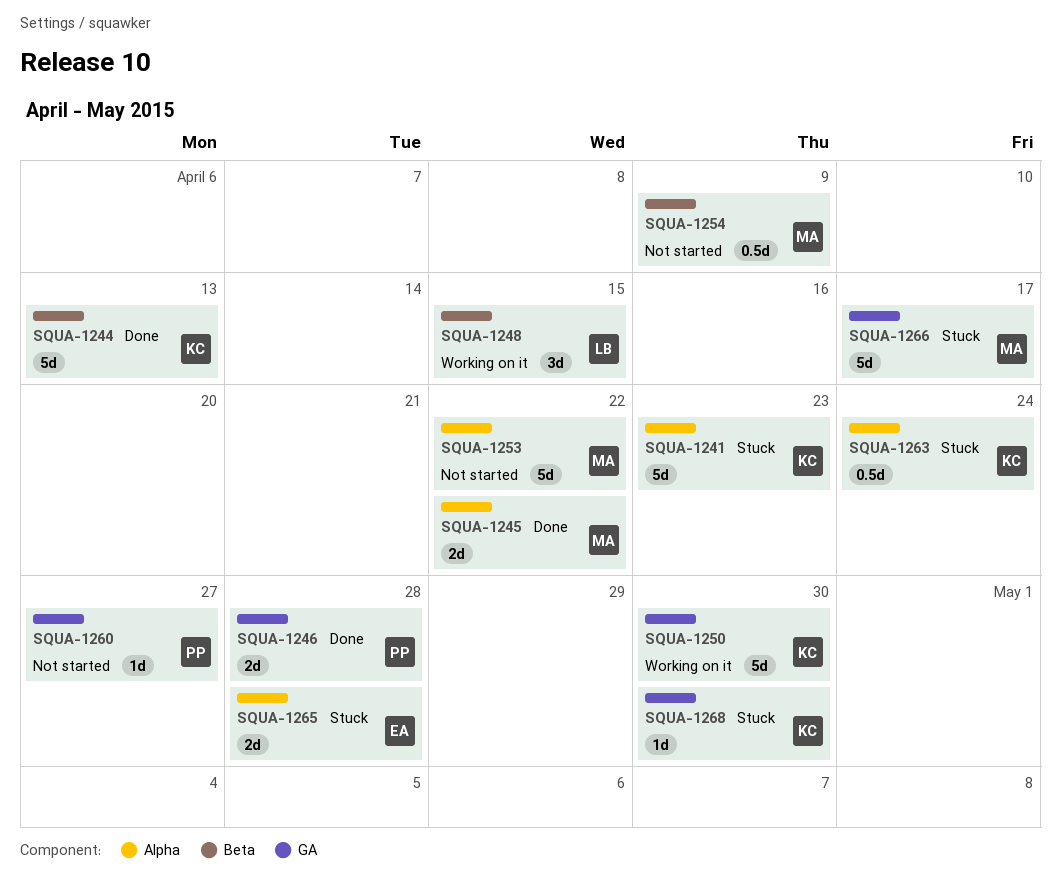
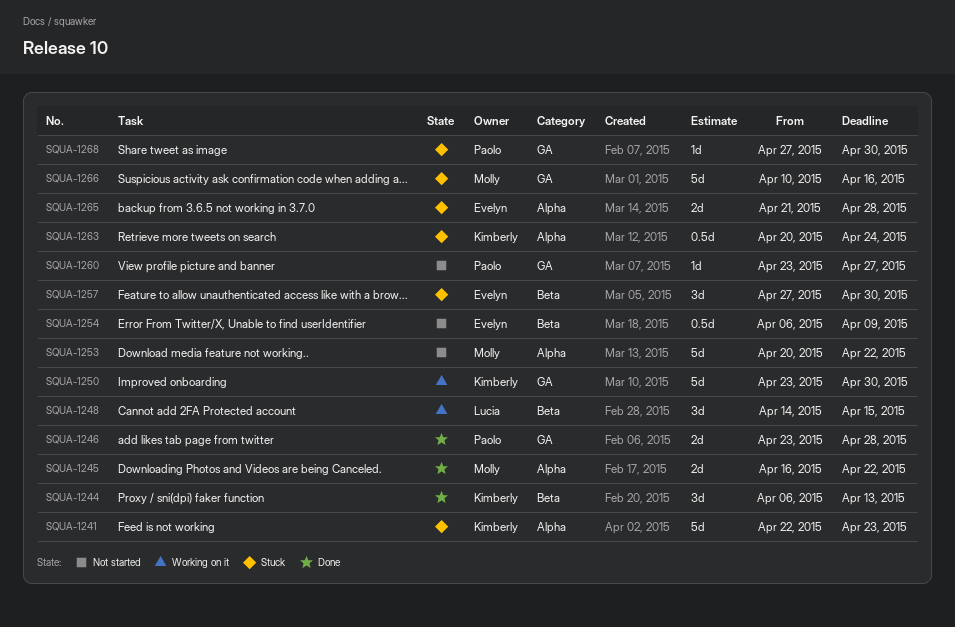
SQUA-1244, estimate: 5d -> 3d
SQUA-1254, owner: Molly -> Evelyn
SQUA-1257: none -> present
SQUA-1266, due: Apr 17 -> Apr 16
SQUA-1268, owner: Kimberly -> Paolo

